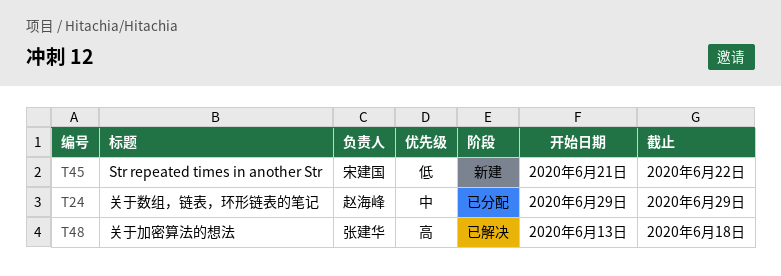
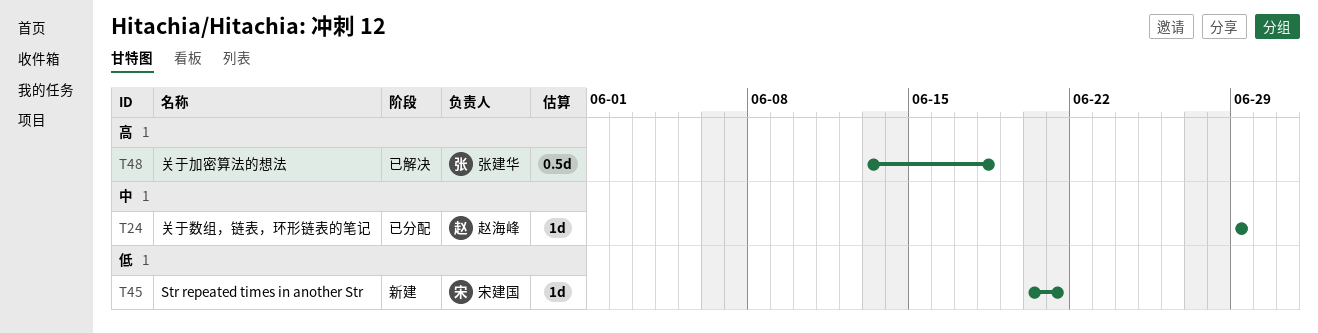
T45, start: Jun 21 -> Jun 20
T45, due: Jun 22 -> Jun 21

